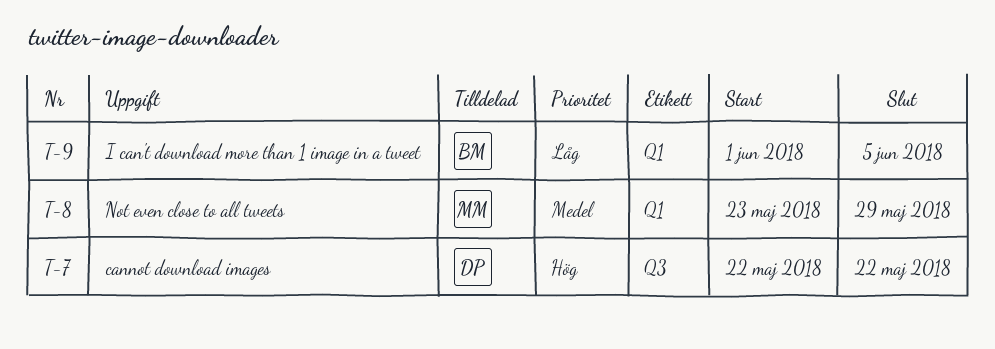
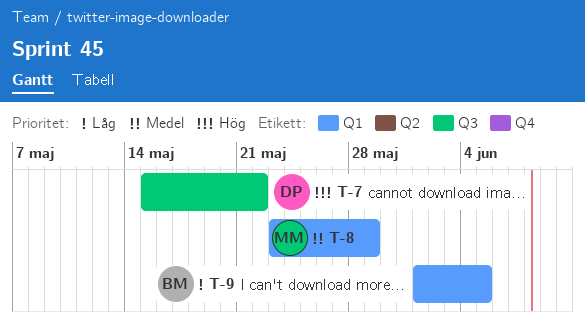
T-7, start: May 22 -> May 15

